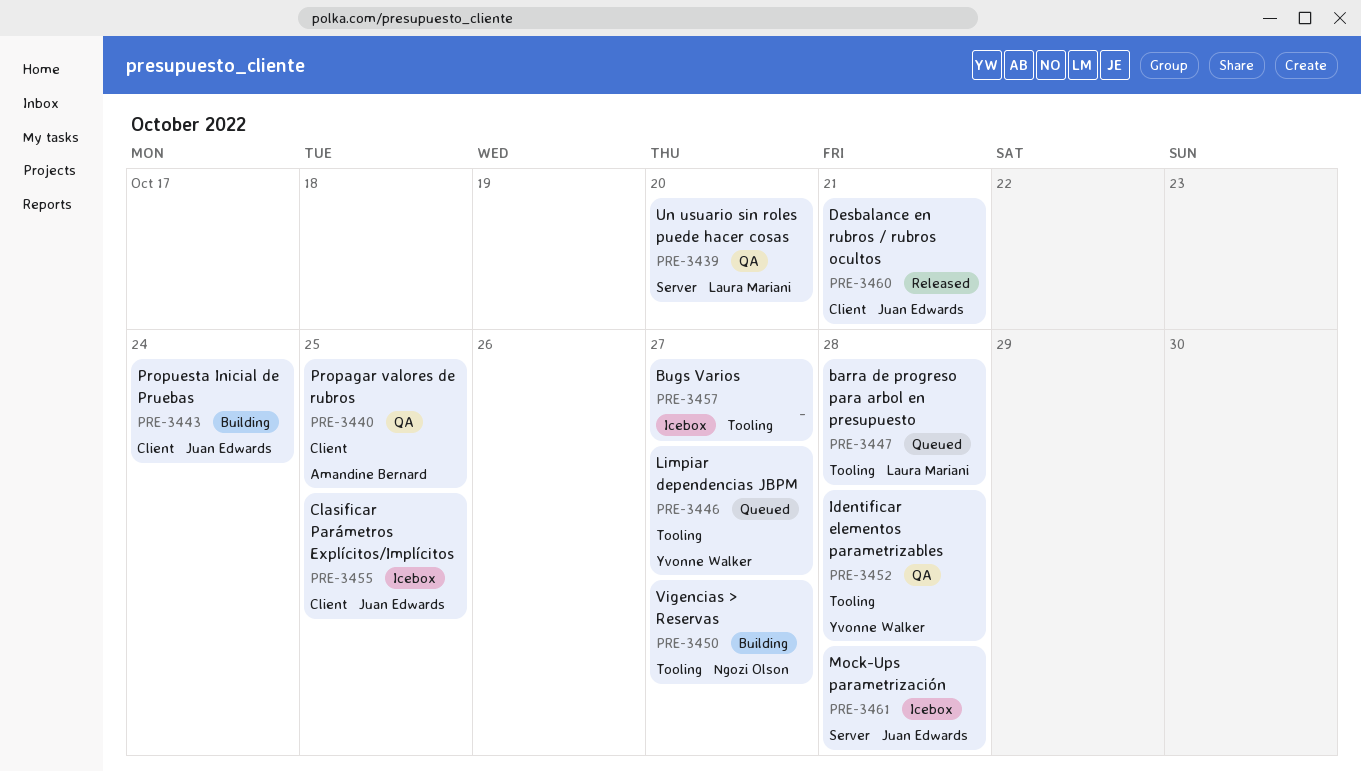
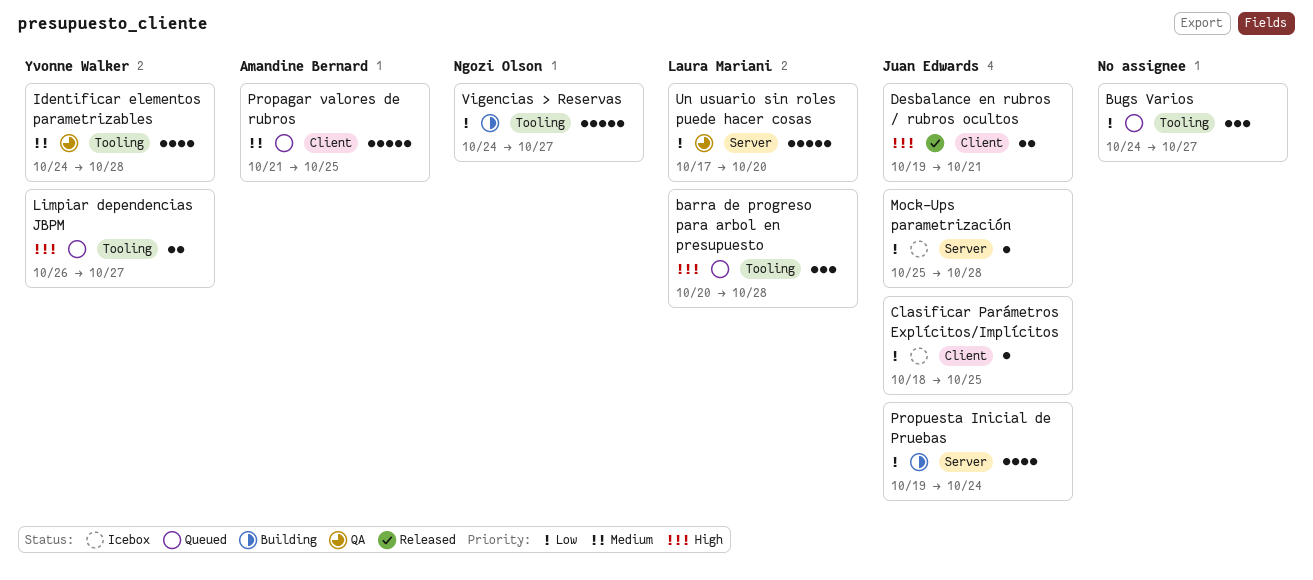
Bugs Varios, status: Icebox -> Queued
Propagar valores de rubros, status: QA -> Queued
Propuesta Inicial de Pruebas, label: Client -> Server

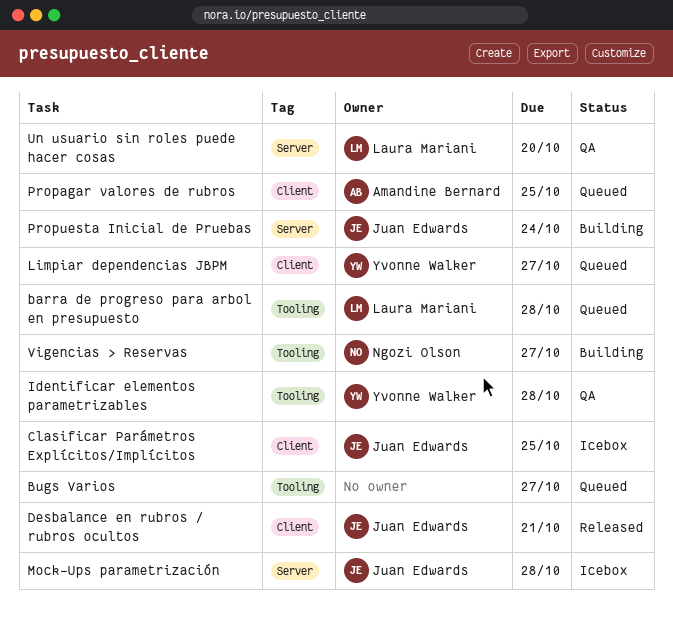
Limpiar dependencias JBPM, label: Tooling -> Client

